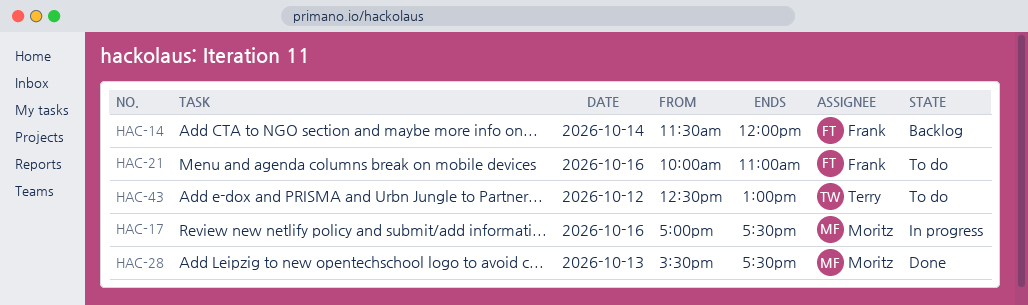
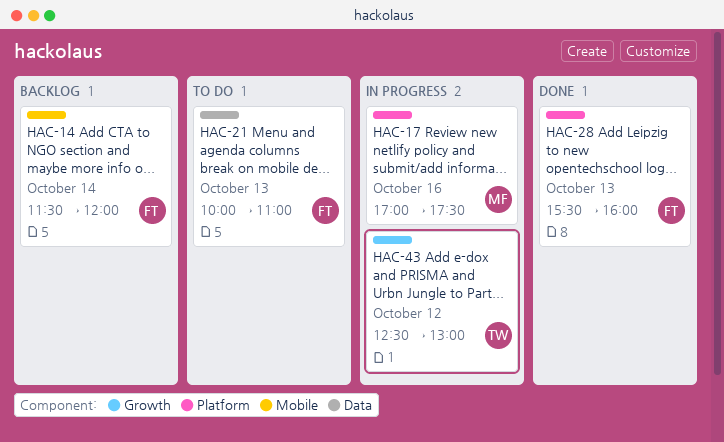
HAC-21, day: Oct 16 -> Oct 13
HAC-28, owner: Moritz -> Frank
HAC-28, ends: 17:30 -> 16:00
HAC-43, status: To do -> In progress

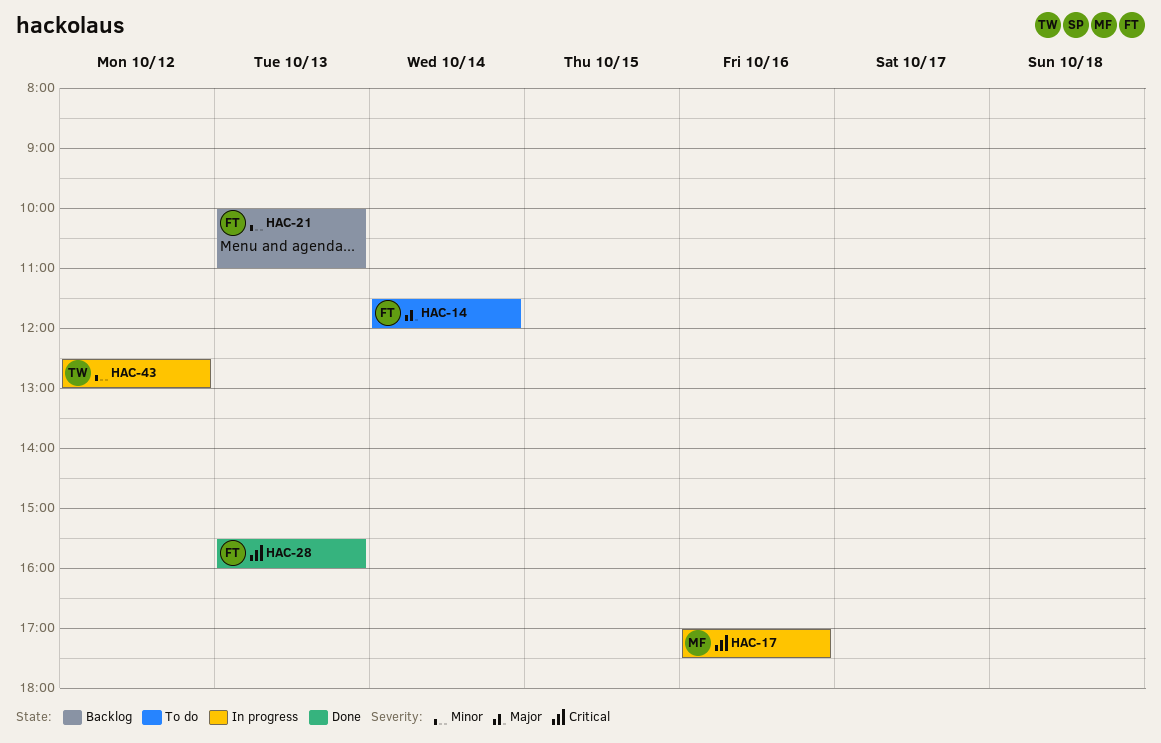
HAC-14, status: Backlog -> To do
HAC-21, status: To do -> Backlog

